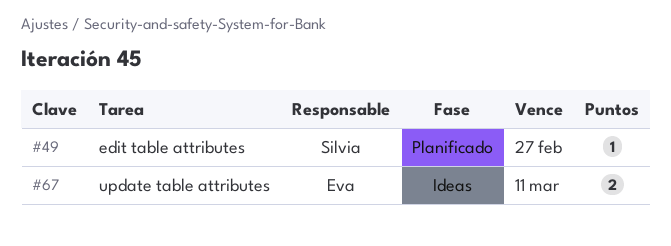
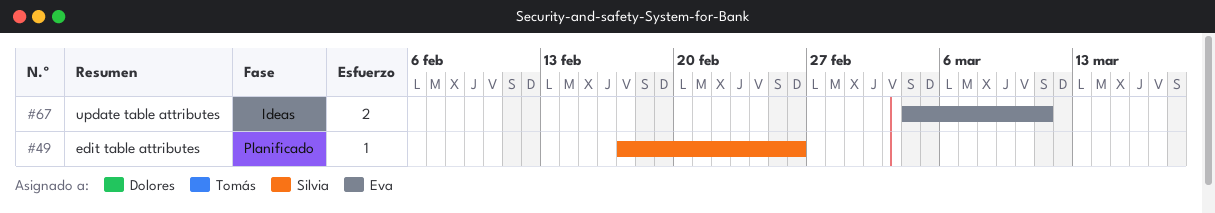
#49, due: Feb 27 -> Feb 26

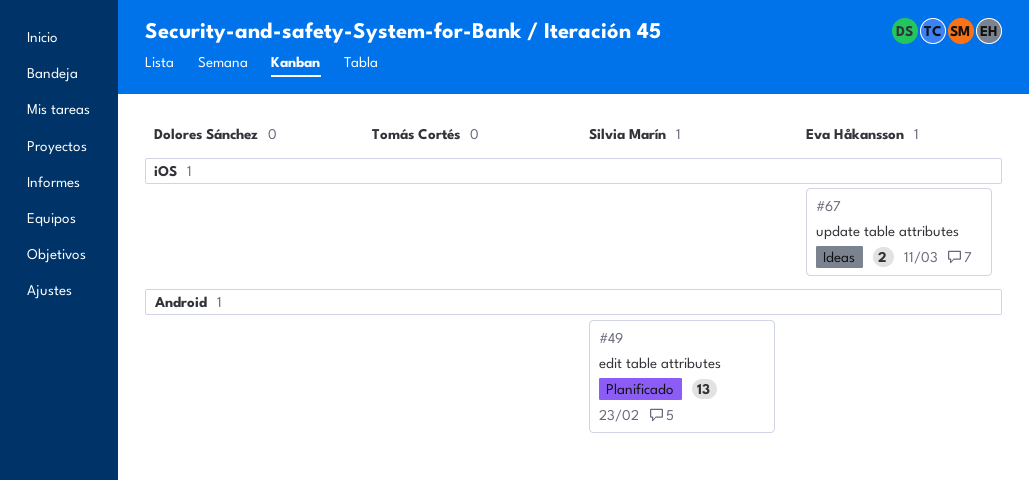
#49, estimate: 1 -> 13
#49, due: Feb 26 -> Feb 23

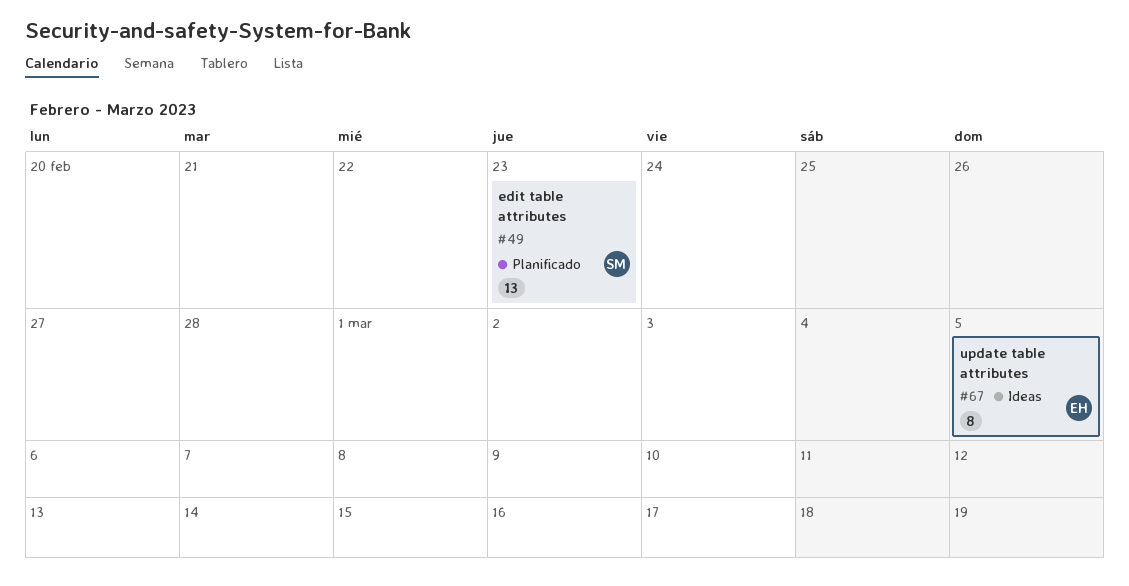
#67, estimate: 2 -> 8
#67, due: Mar 11 -> Mar 5

